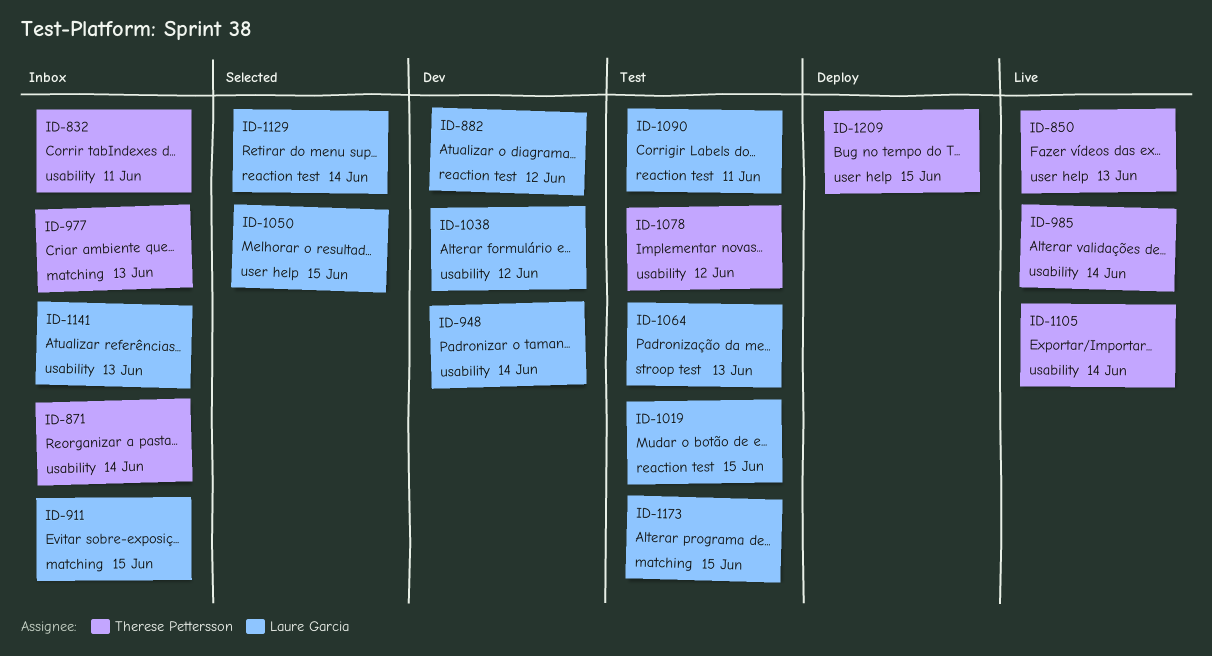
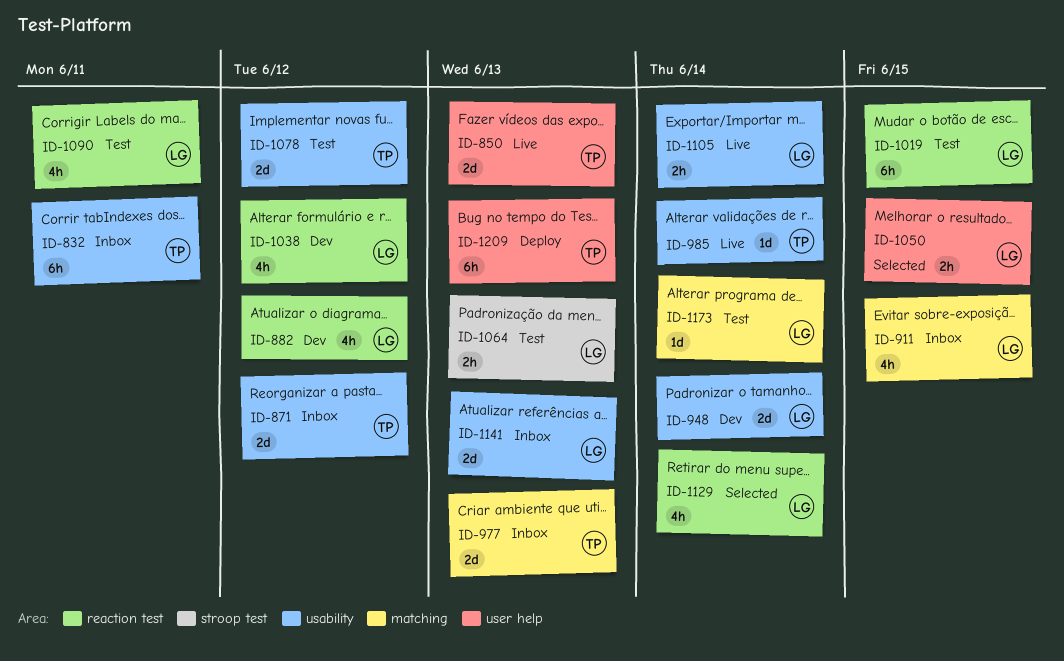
ID-871, due: Jun 14 -> Jun 12
ID-1038, label: usability -> reaction test
ID-1105, owner: Therese Pettersson -> Laure Garcia
ID-1173, due: Jun 15 -> Jun 14
ID-1209, due: Jun 15 -> Jun 13

